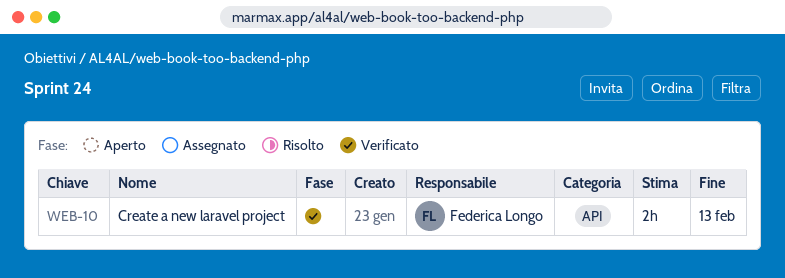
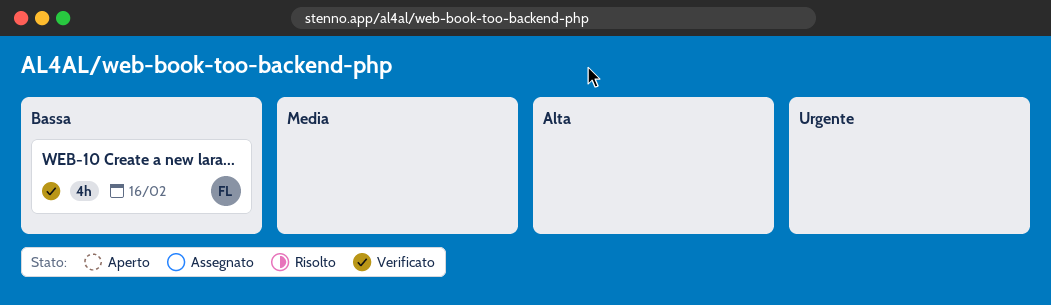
WEB-10, estimate: 2h -> 4h
WEB-10, due: Feb 13 -> Feb 16

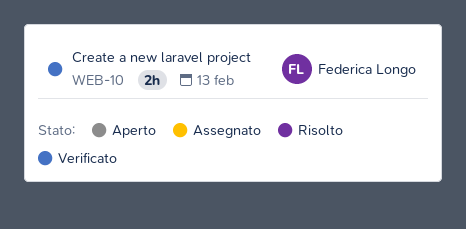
WEB-10, estimate: 4h -> 2h
WEB-10, due: Feb 16 -> Feb 13

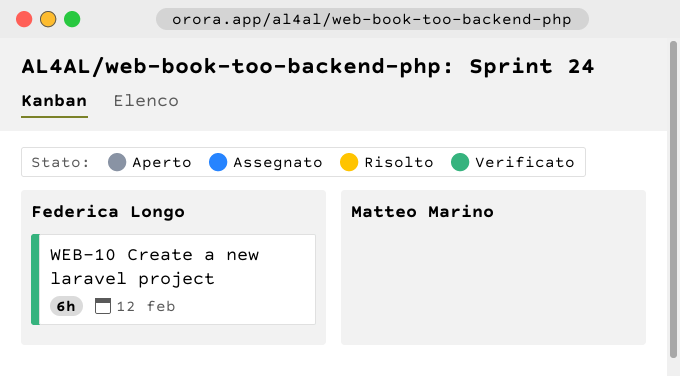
WEB-10, estimate: 2h -> 6h
WEB-10, due: Feb 13 -> Feb 12

